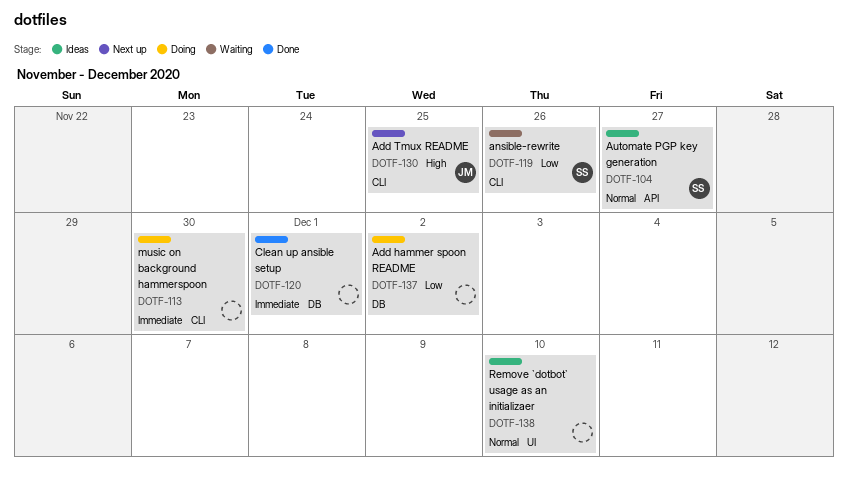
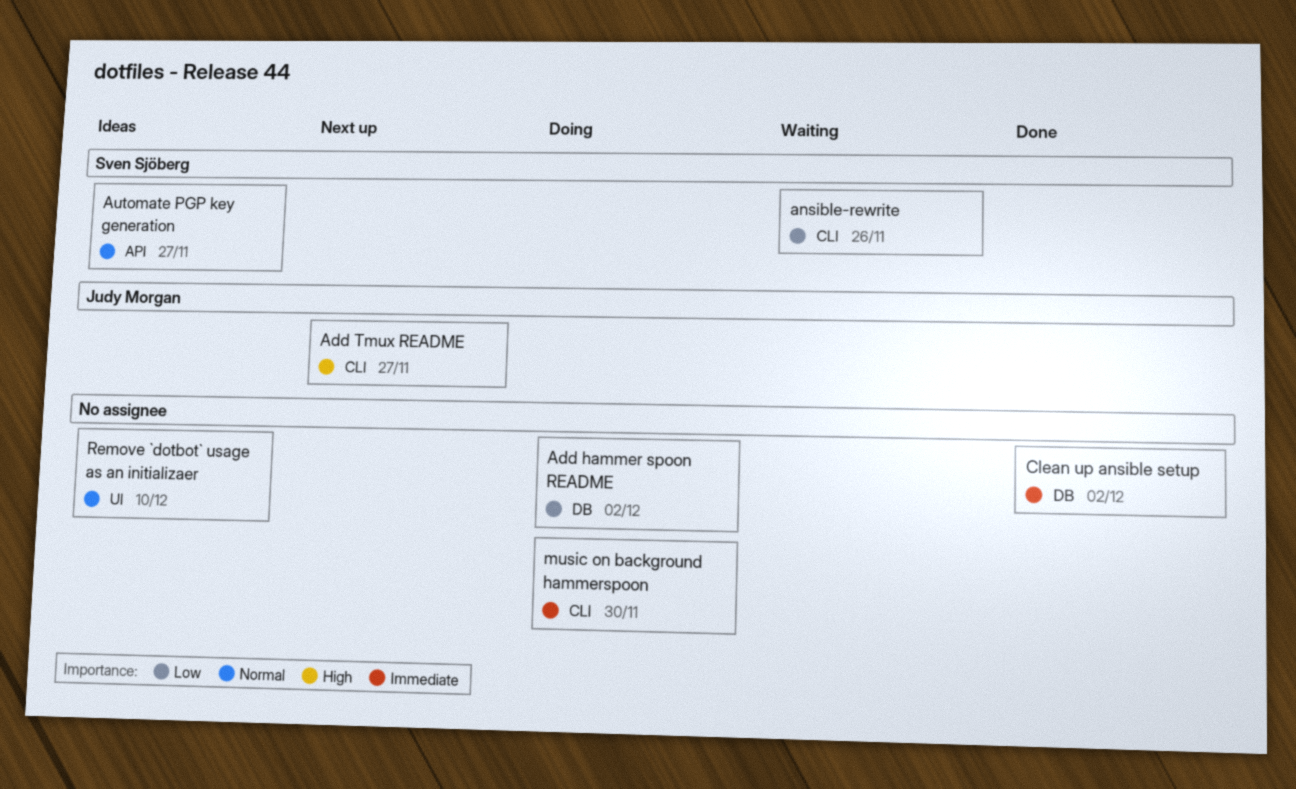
Add Tmux README, due: Nov 25 -> Nov 27
Clean up ansible setup, due: Dec 1 -> Dec 2

